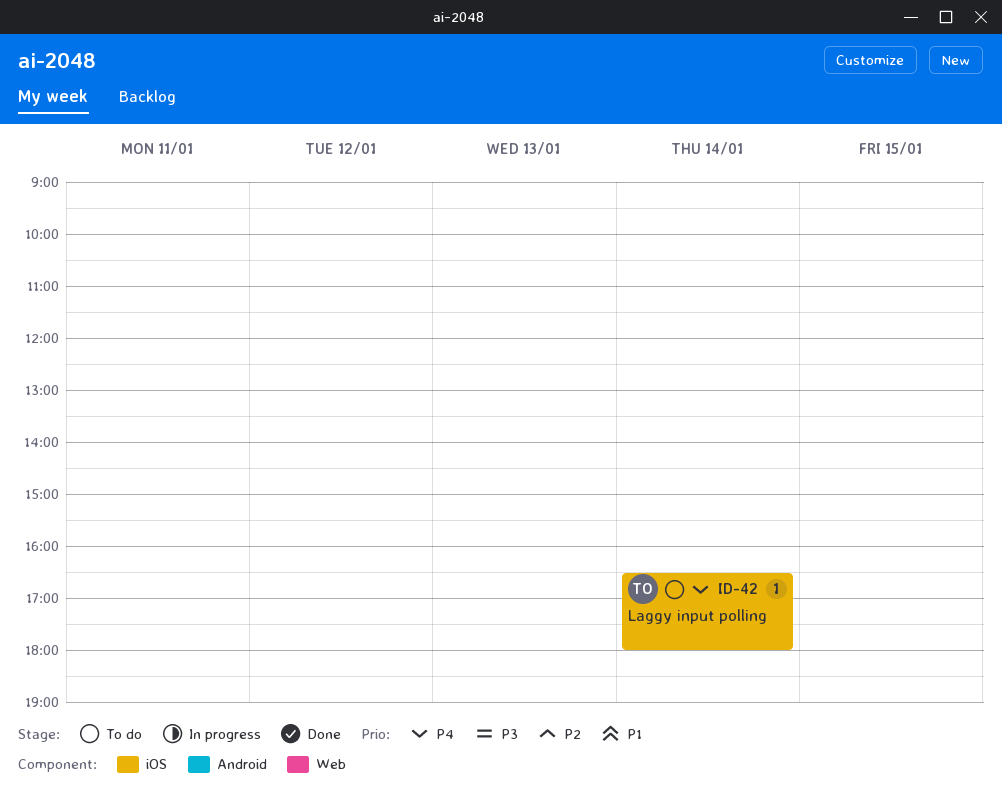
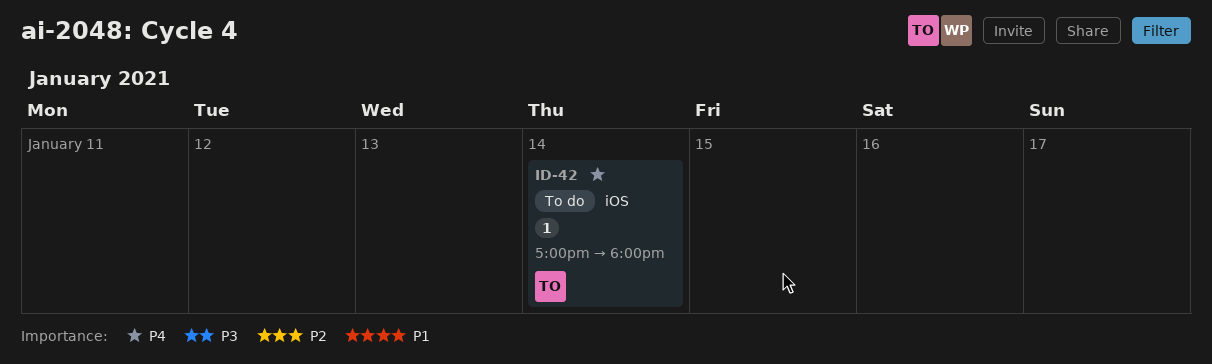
ID-42, begins: 16:30 -> 17:00

